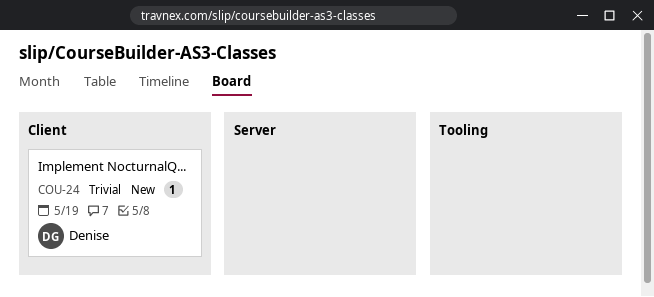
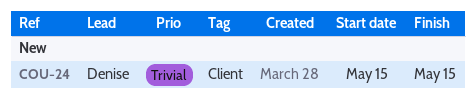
COU-24, due: May 19 -> May 15

